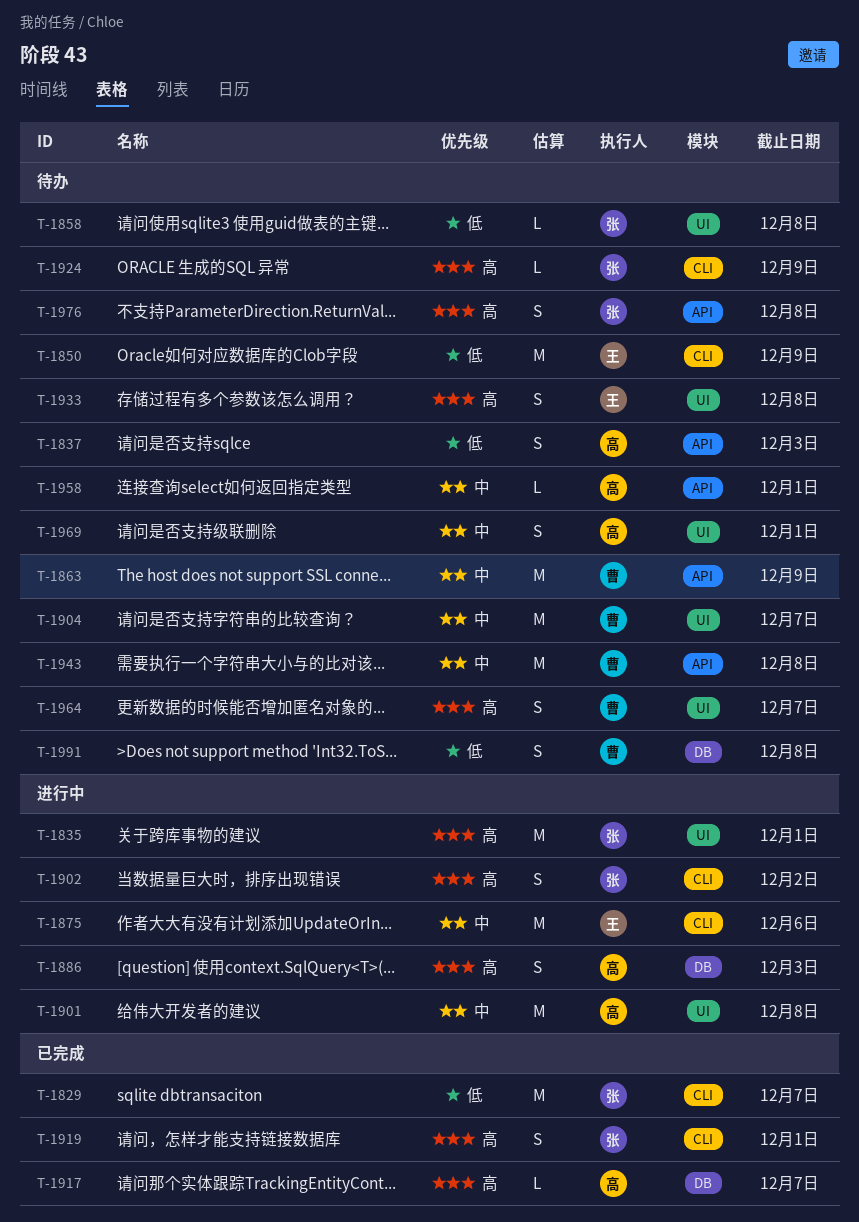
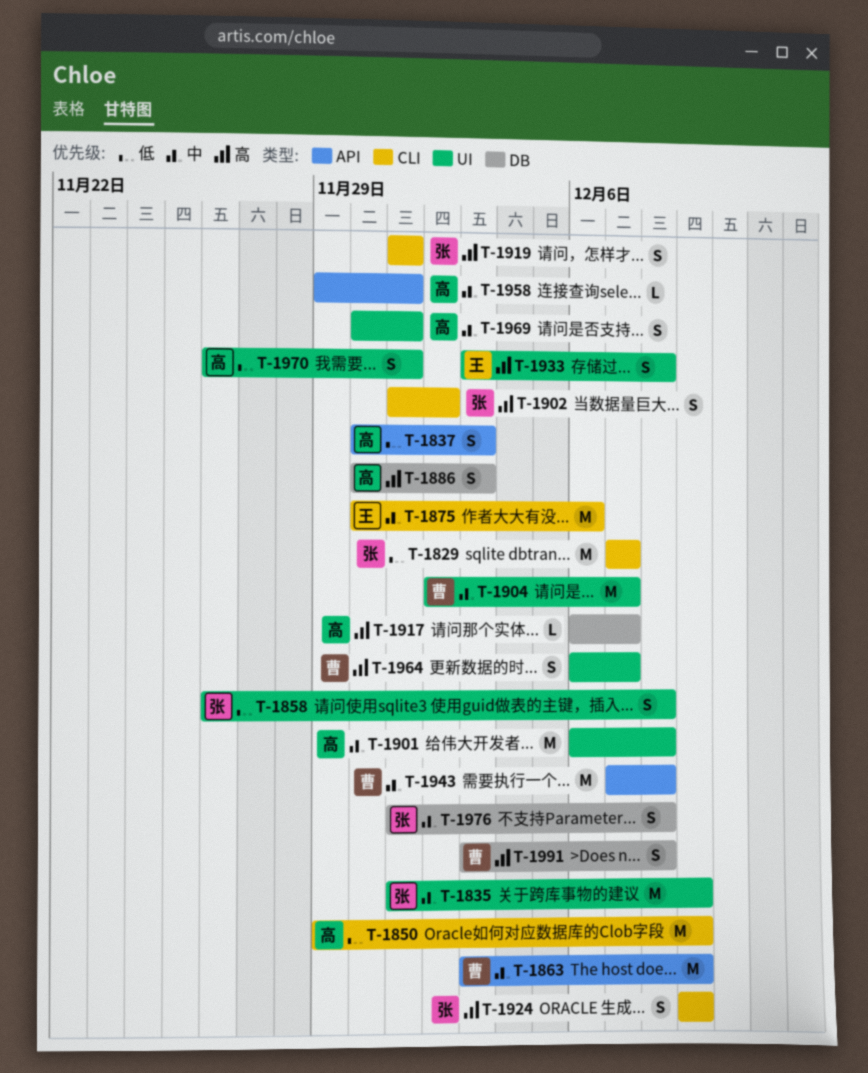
T-1835, priority: 高 -> 中
T-1835, due: Dec 1 -> Dec 9
T-1850, owner: 王 -> 高
T-1858, estimate: L -> S
T-1924, estimate: L -> S
T-1970: none -> present
T-1976, priority: 高 -> 中
T-1976, label: API -> DB
T-1991, priority: 低 -> 高

